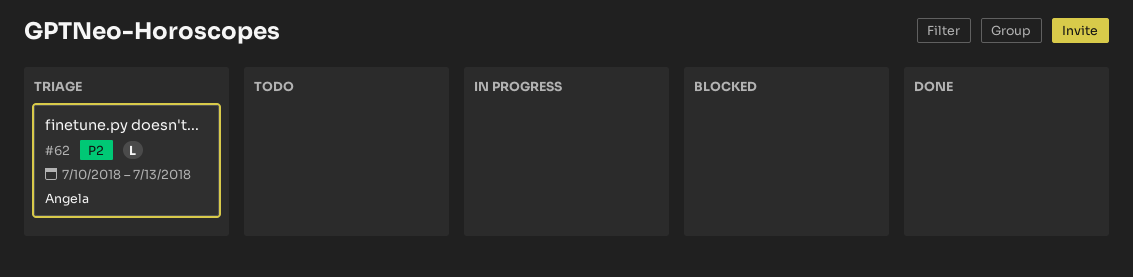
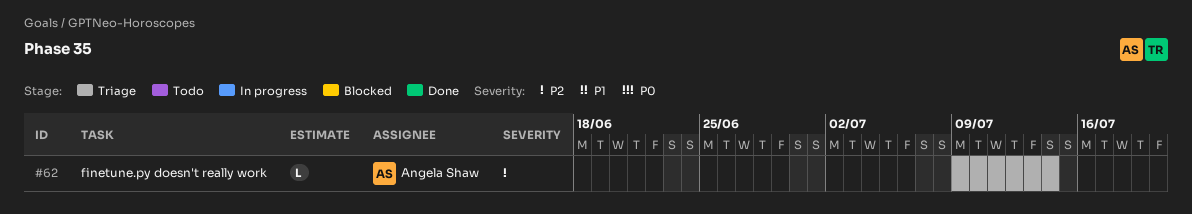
#62, start: Jul 10 -> Jul 9
#62, due: Jul 13 -> Jul 14

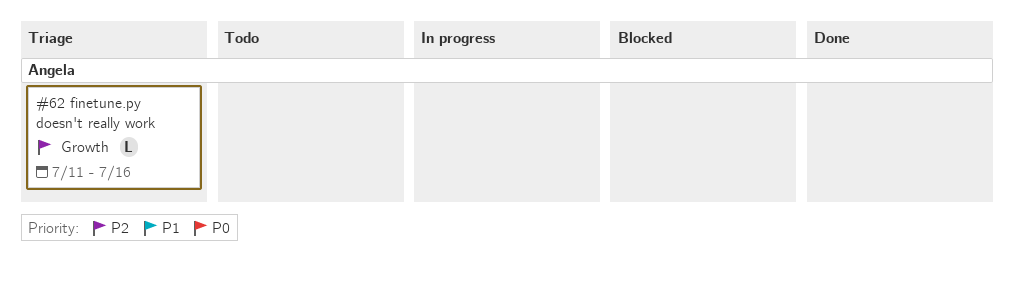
#62, start: Jul 9 -> Jul 11
#62, due: Jul 14 -> Jul 16

